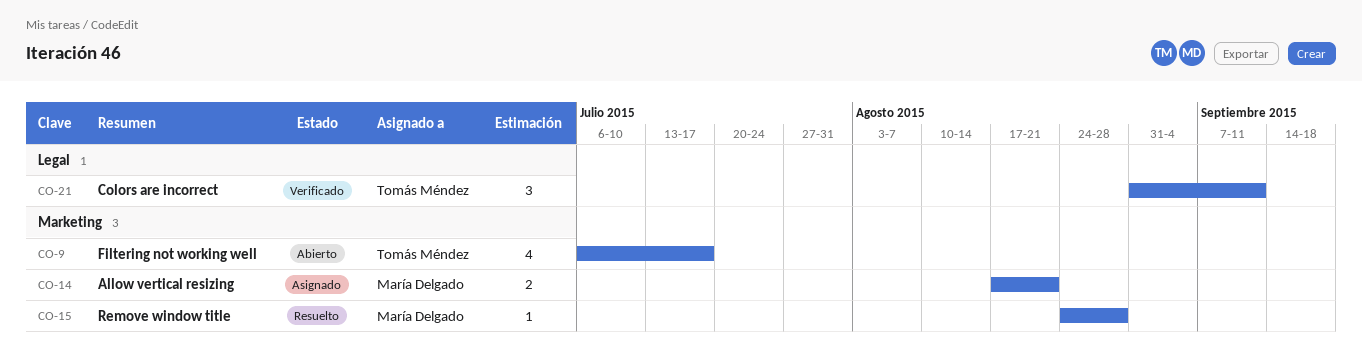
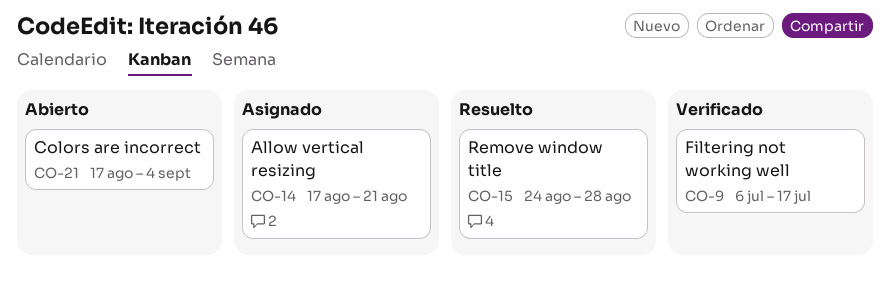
CO-9, status: Abierto -> Verificado
CO-21, status: Verificado -> Abierto
CO-21, start: Aug 31 -> Aug 17
CO-21, due: Sep 11 -> Sep 4

